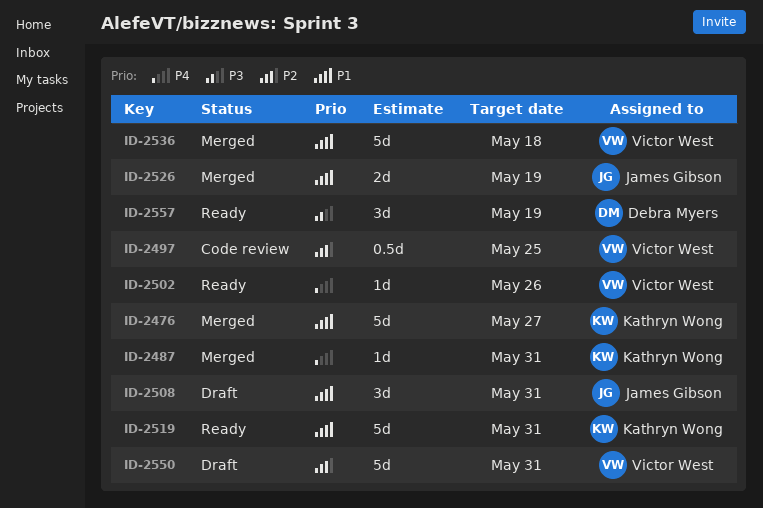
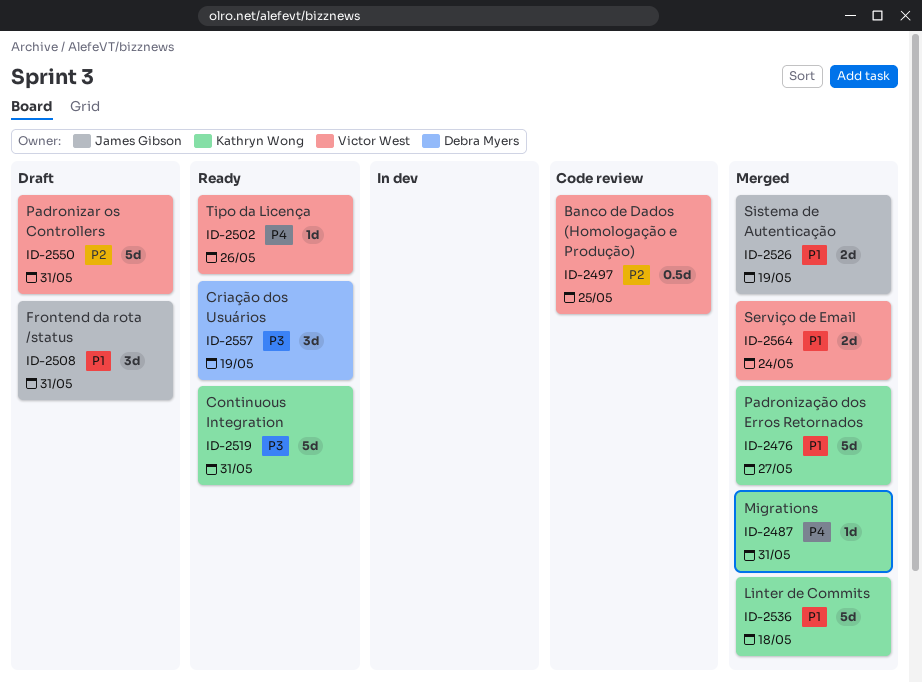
ID-2519, priority: P1 -> P3
ID-2536, owner: Victor West -> Kathryn Wong
ID-2564: none -> present

